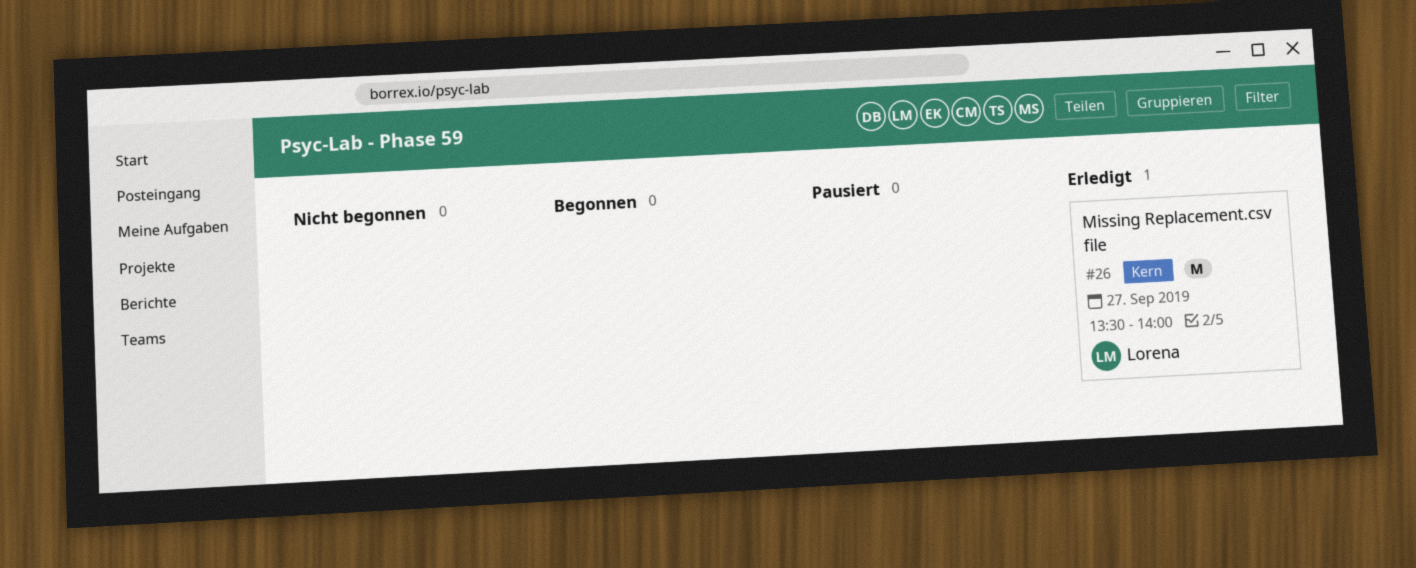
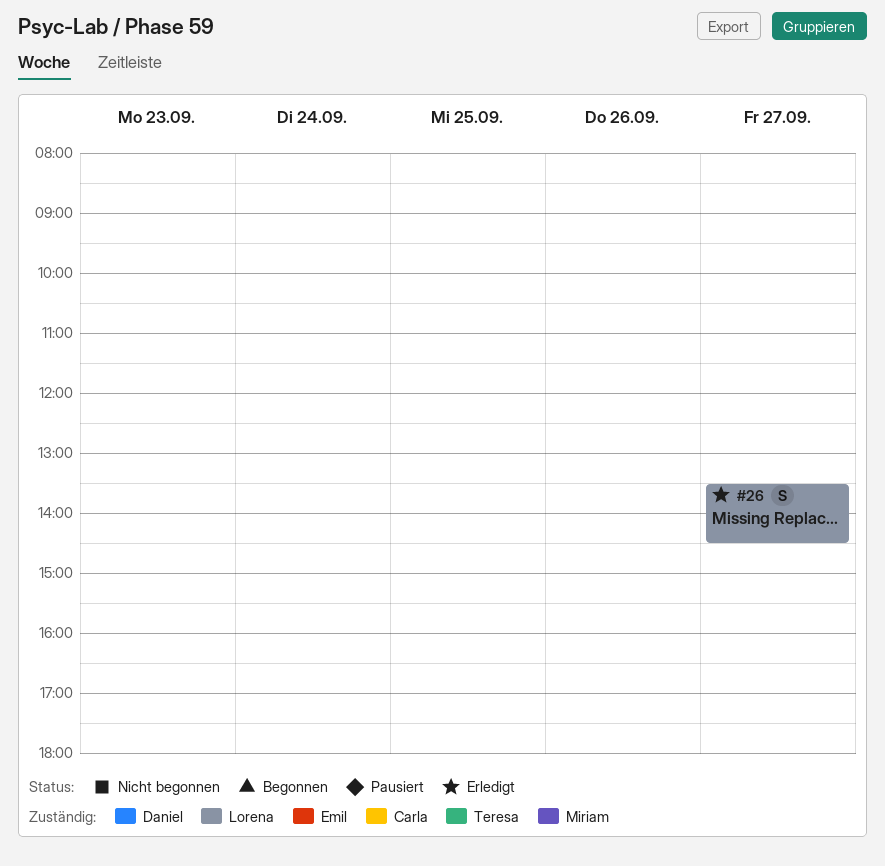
#26, estimate: M -> S
#26, ends: 14:00 -> 14:30

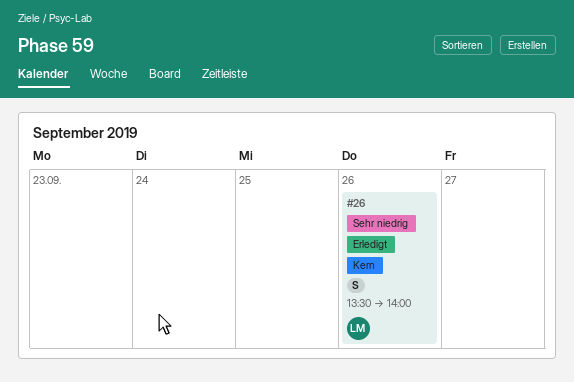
#26, day: Sep 27 -> Sep 26
#26, ends: 14:30 -> 14:00

